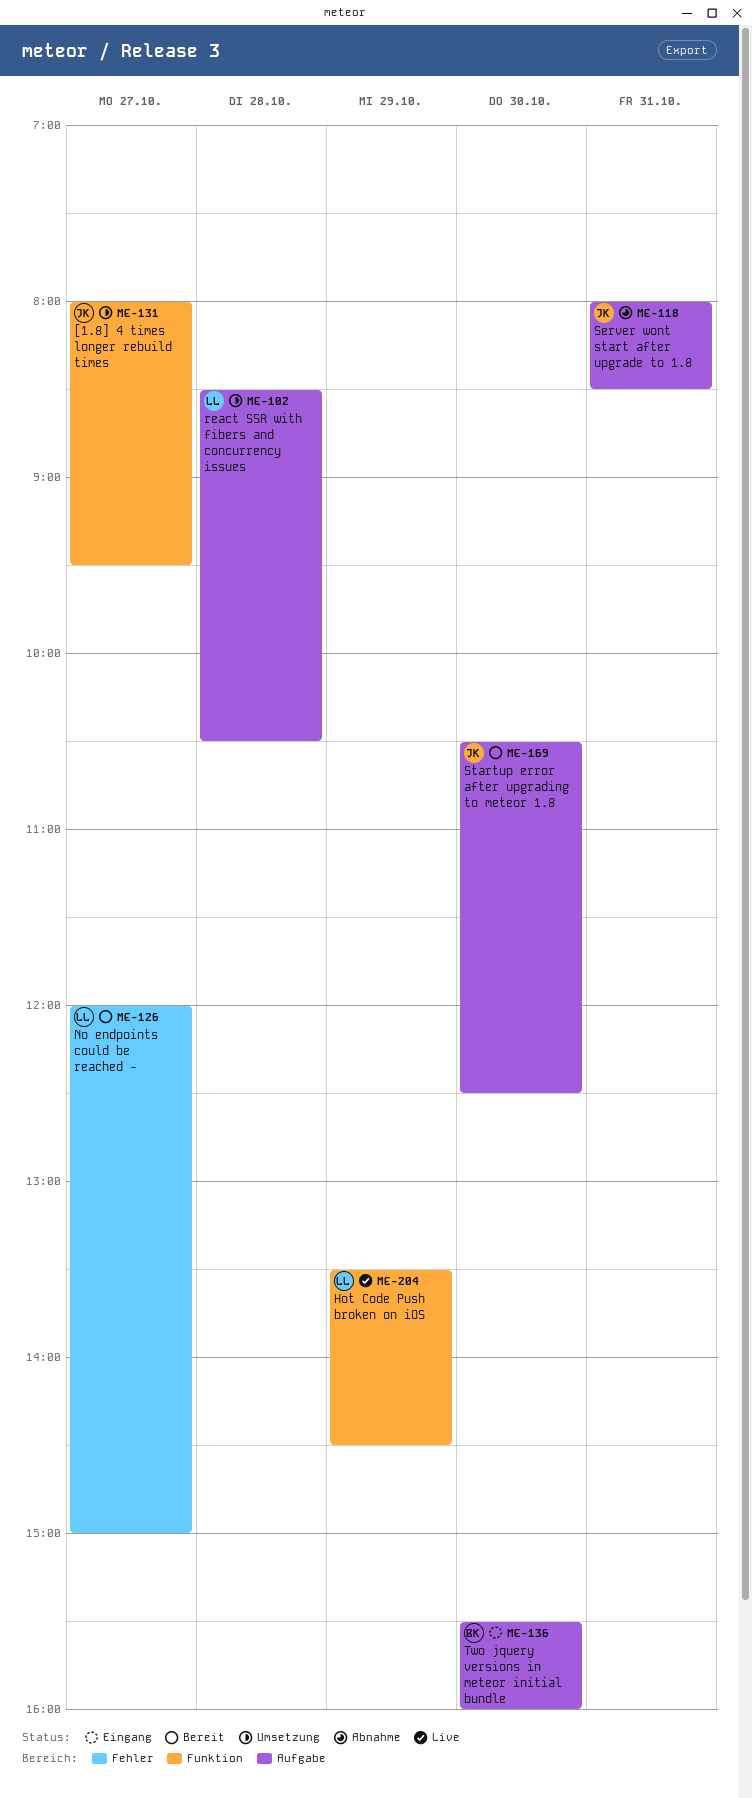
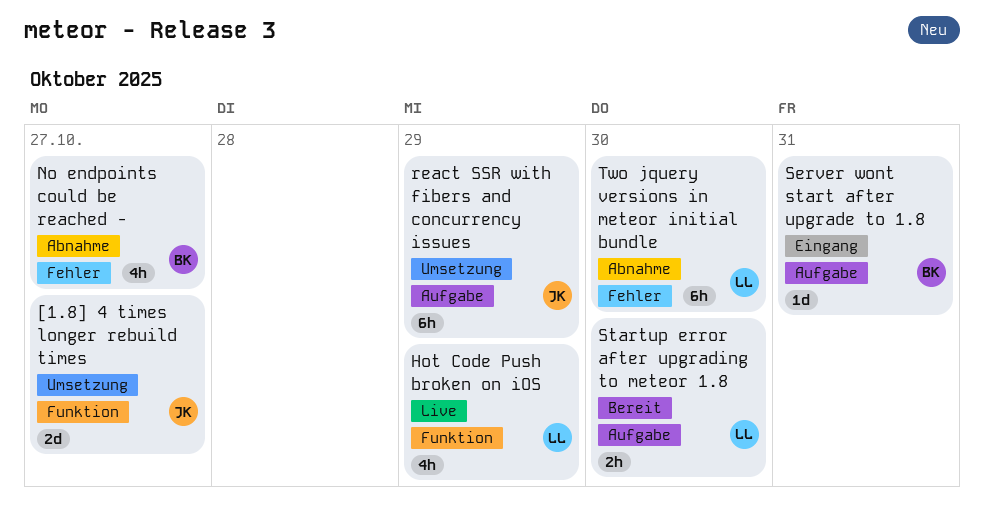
No endpoints could be reached -, status: Bereit -> Abnahme
No endpoints could be reached -, owner: LL -> BK
react SSR with fibers and concurrency issues, owner: LL -> JK
react SSR with fibers and concurrency issues, day: Oct 28 -> Oct 29
Server wont start after upgrade to 1.8, status: Abnahme -> Eingang
Server wont start after upgrade to 1.8, owner: JK -> BK
Startup error after upgrading to meteor 1.8, owner: JK -> LL
Two jquery versions in meteor initial bundle, status: Eingang -> Abnahme
Two jquery versions in meteor initial bundle, owner: BK -> LL
Two jquery versions in meteor initial bundle, label: Aufgabe -> Fehler

